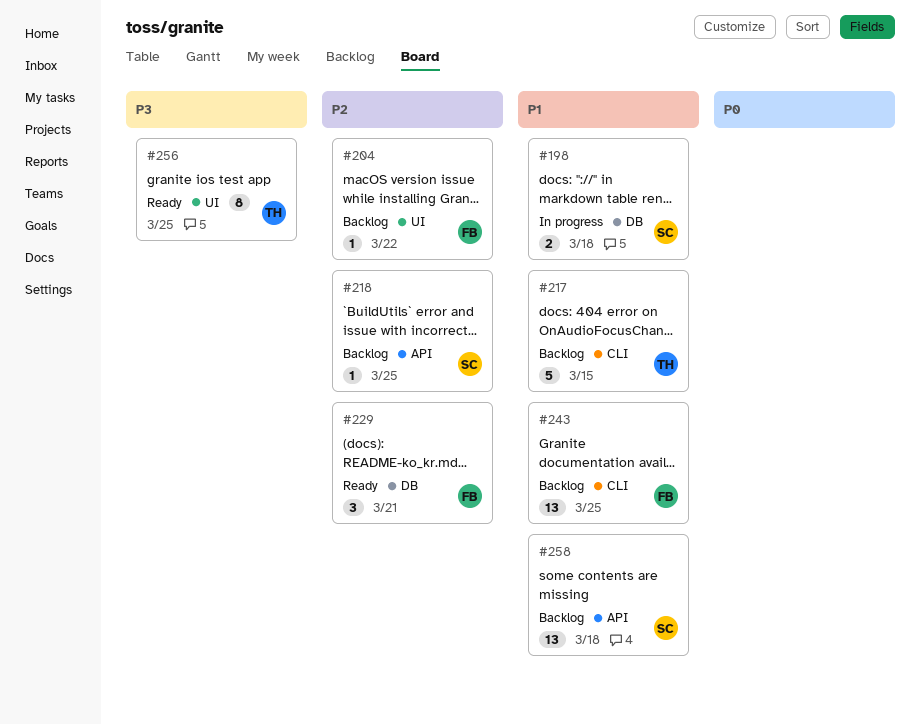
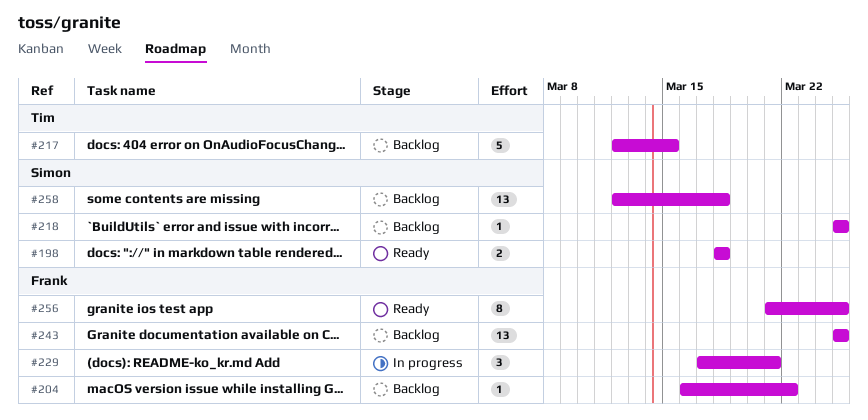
#198, status: In progress -> Ready
#229, status: Ready -> In progress
#256, owner: Tim -> Frank

